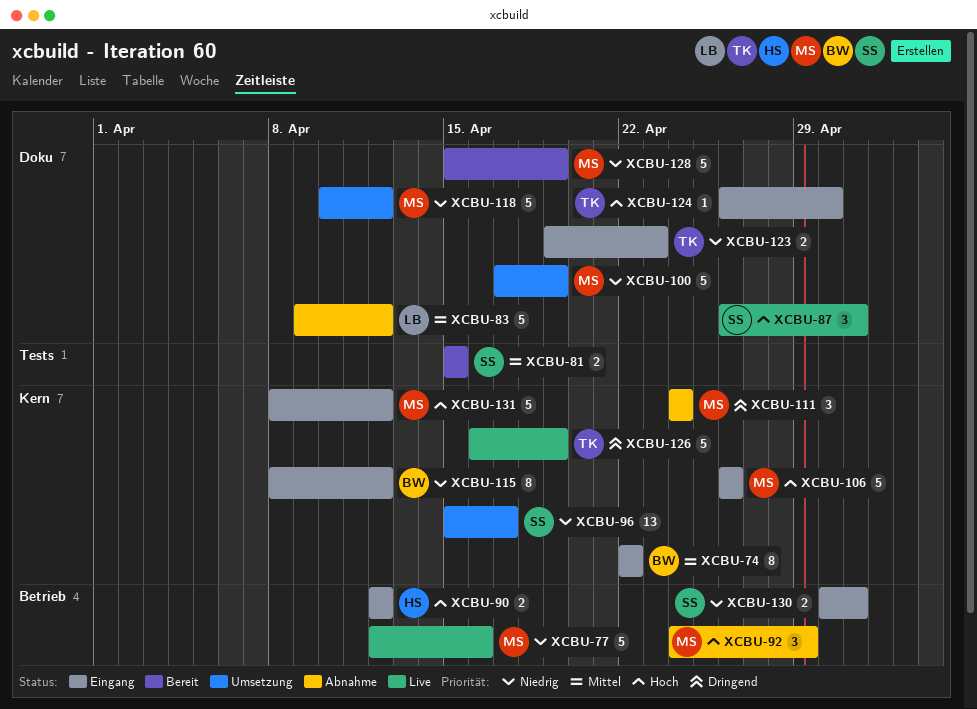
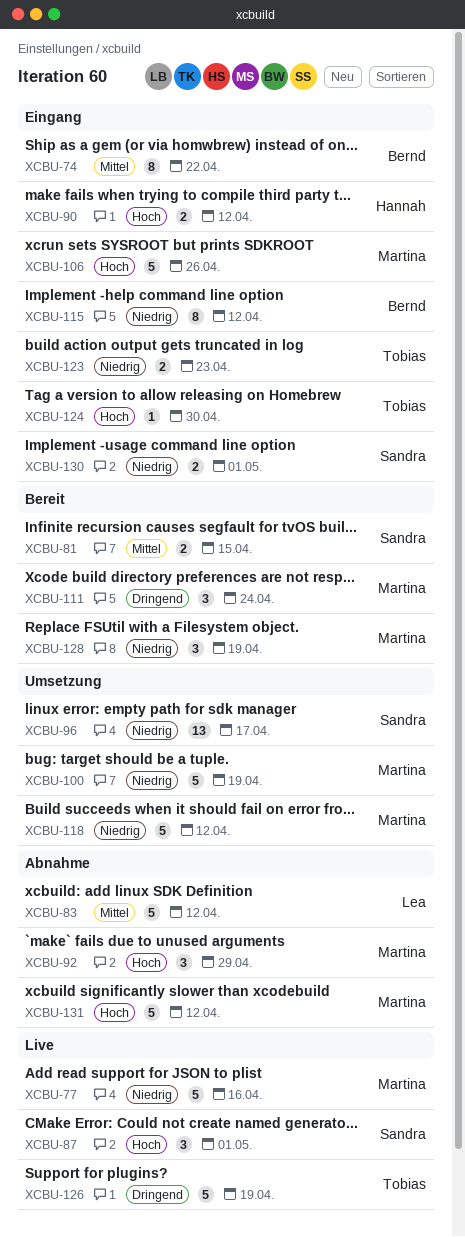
XCBU-111, status: Abnahme -> Bereit
XCBU-128, estimate: 5 -> 3
XCBU-131, status: Eingang -> Abnahme

